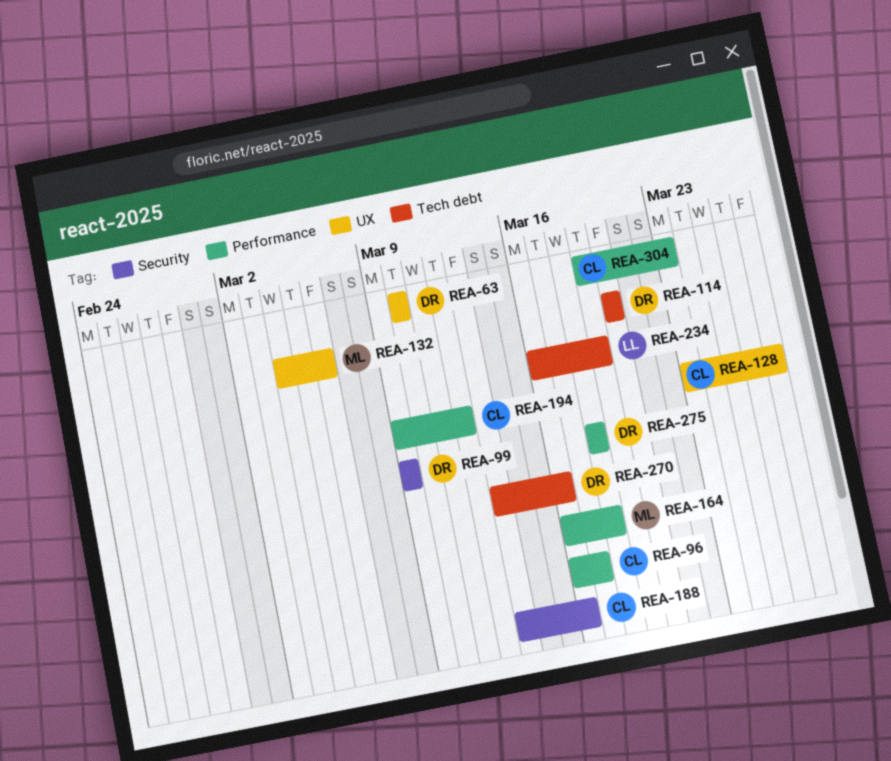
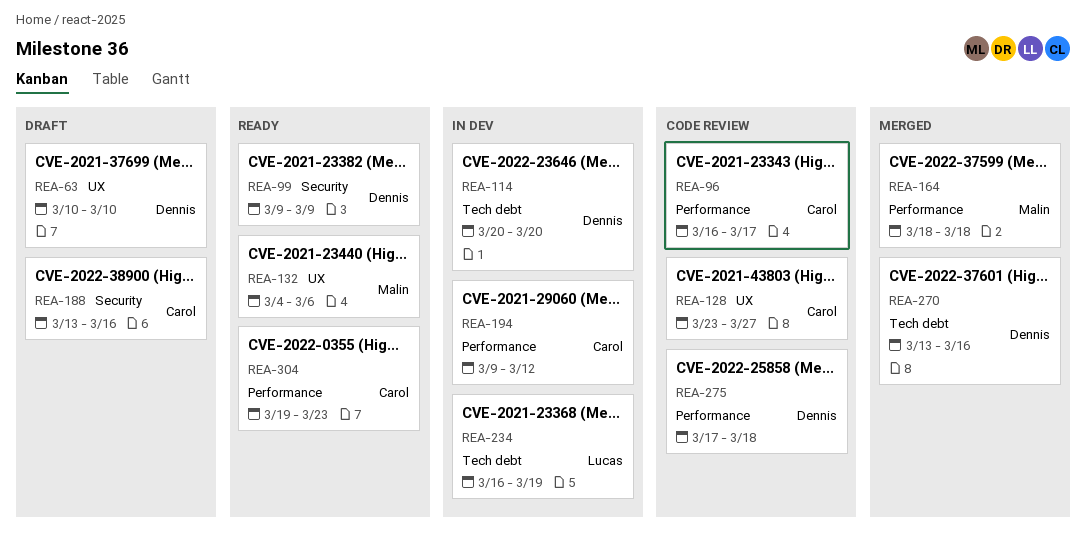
REA-164, start: Mar 16 -> Mar 18
REA-275, start: Mar 18 -> Mar 17

